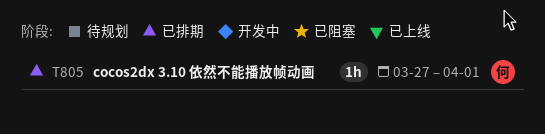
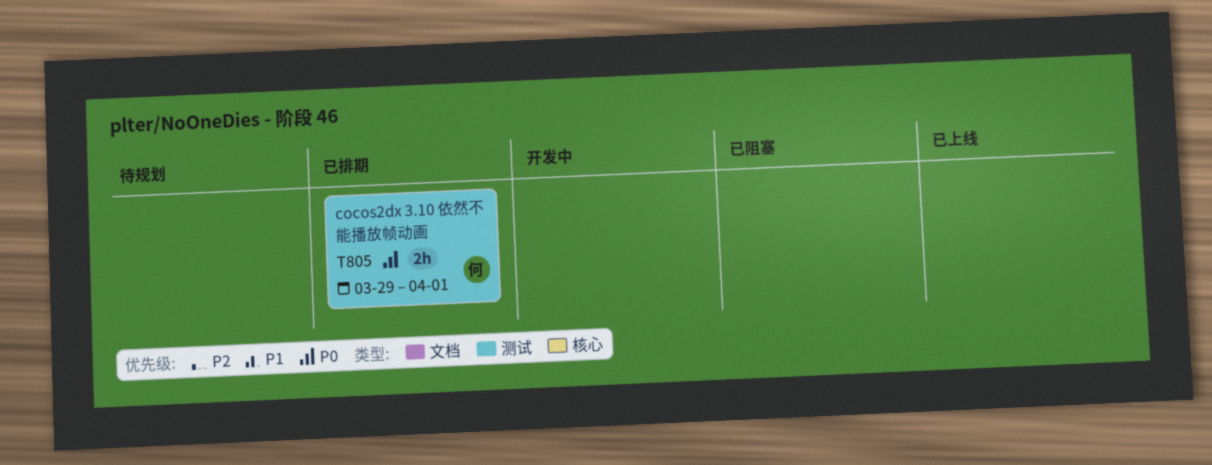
T805, estimate: 1h -> 2h
T805, start: Mar 27 -> Mar 29

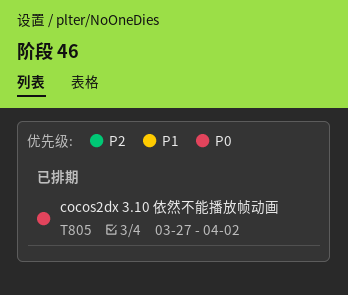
T805, start: Mar 29 -> Mar 27
T805, due: Apr 1 -> Apr 2

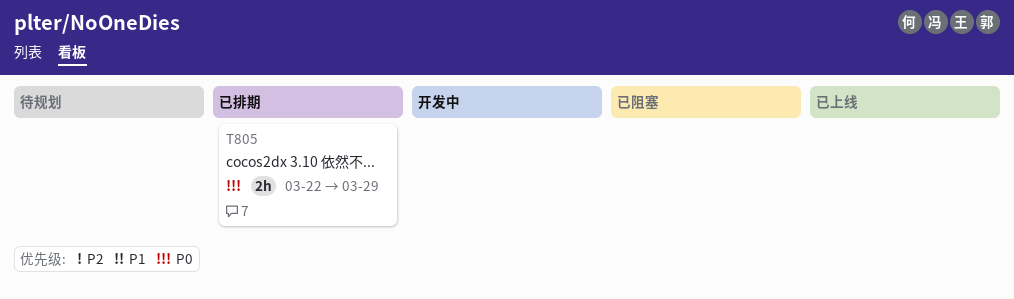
T805, start: Mar 27 -> Mar 22
T805, due: Apr 2 -> Mar 29

